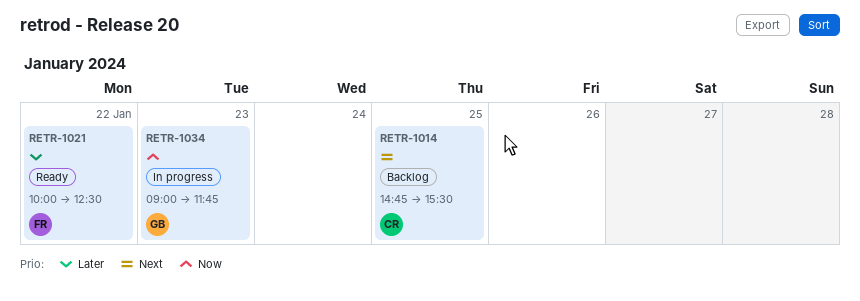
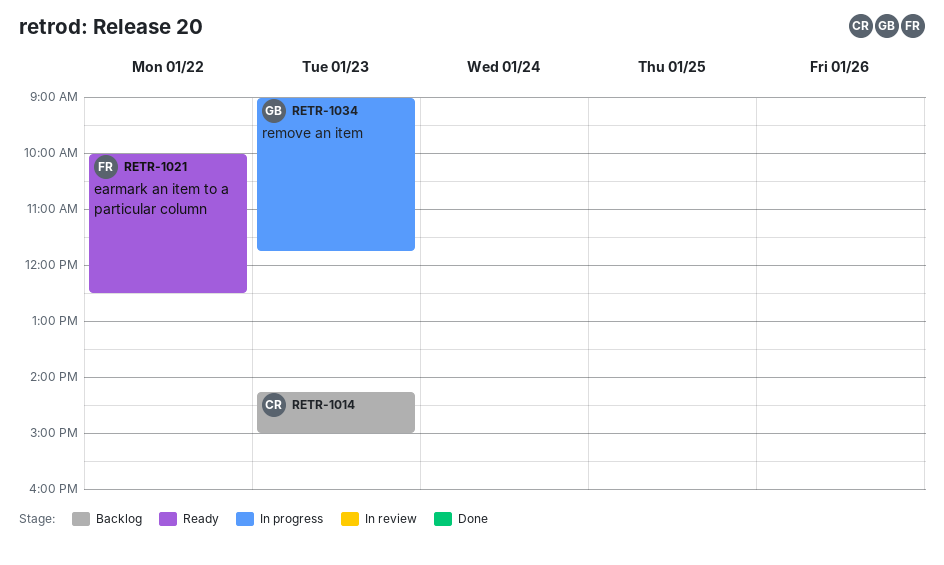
RETR-1014, day: Jan 25 -> Jan 23
RETR-1014, begins: 14:45 -> 14:15
RETR-1014, ends: 15:30 -> 15:00

